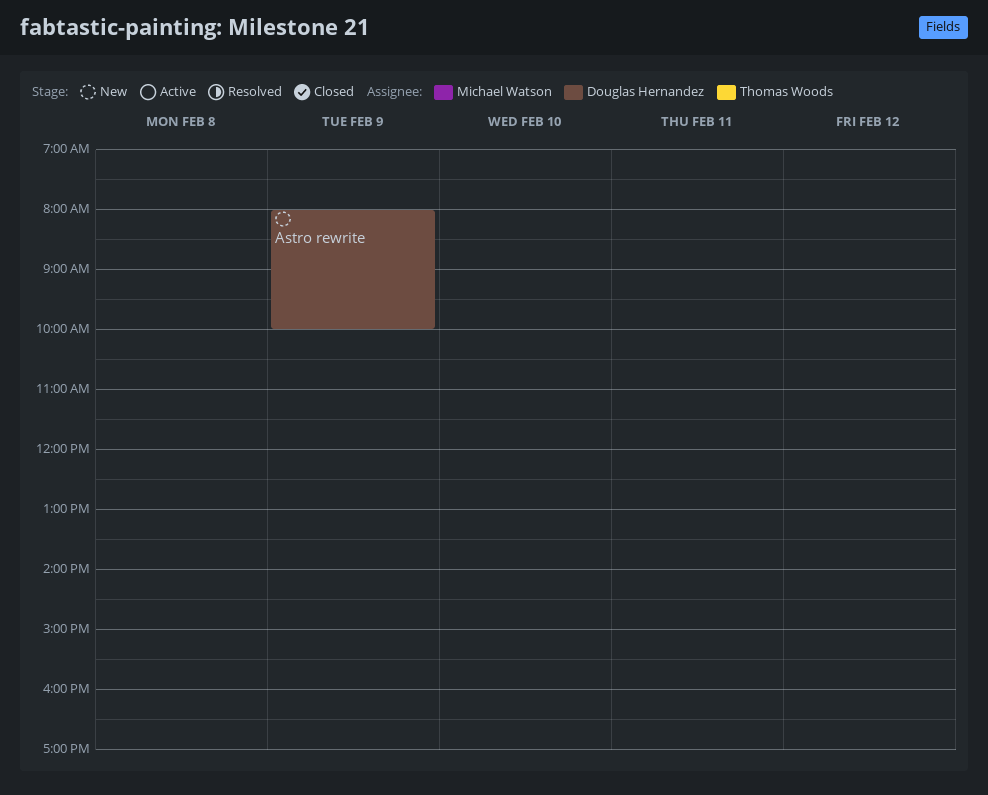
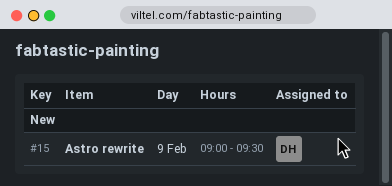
Astro rewrite, begins: 08:00 -> 09:00
Astro rewrite, ends: 10:00 -> 09:30

